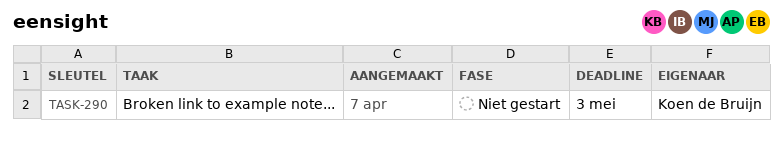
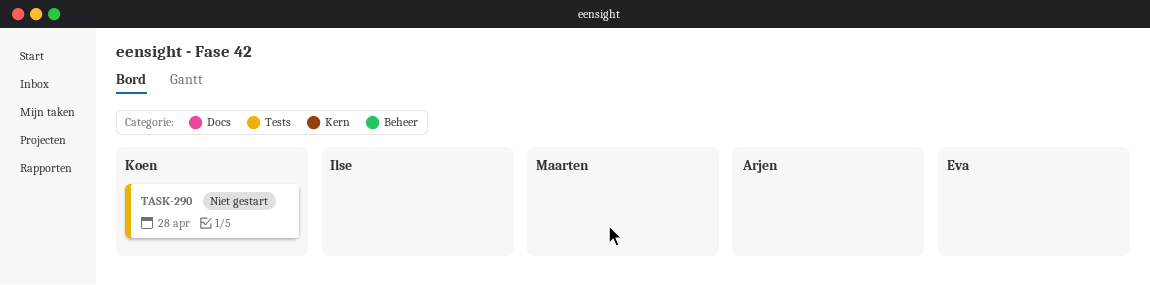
TASK-290, due: May 3 -> Apr 28

